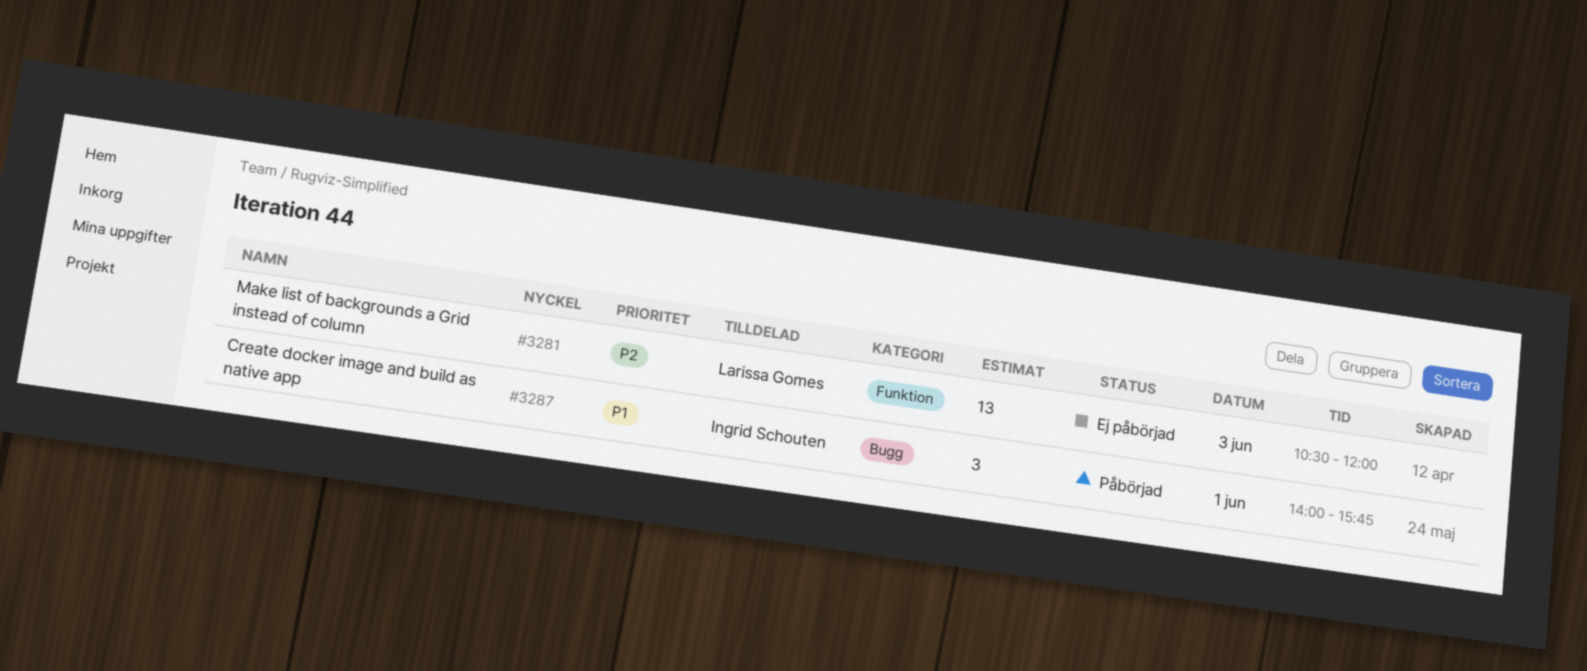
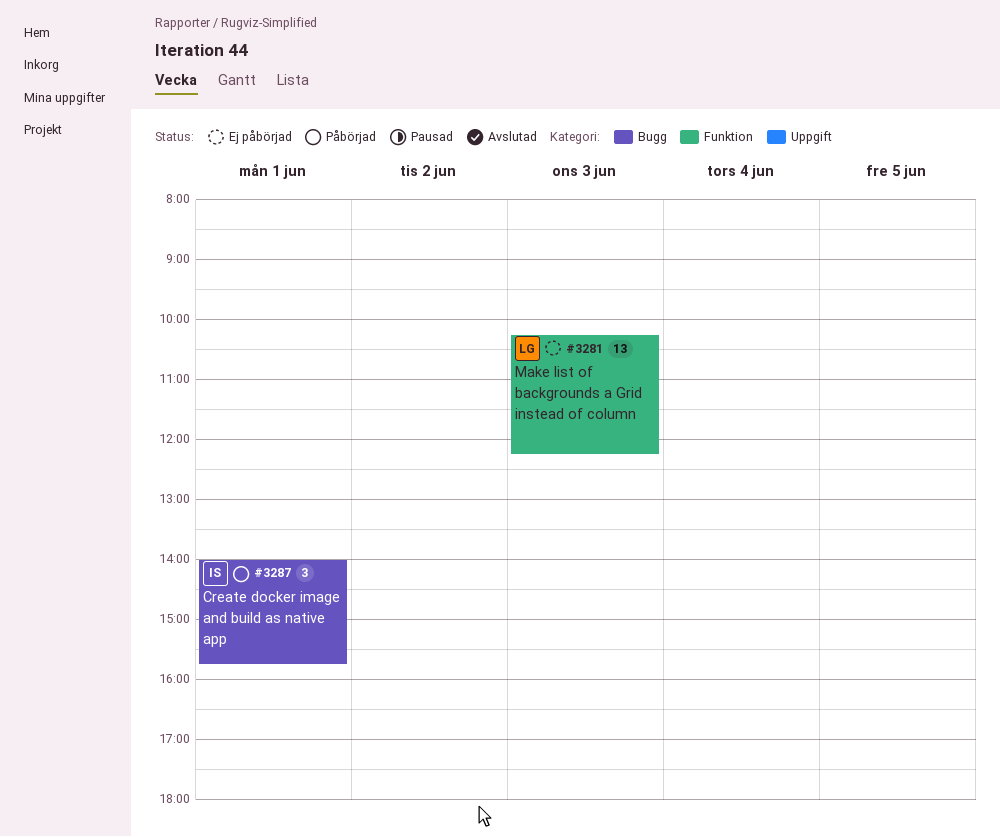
#3281, begins: 10:30 -> 10:15
#3281, ends: 12:00 -> 12:15

